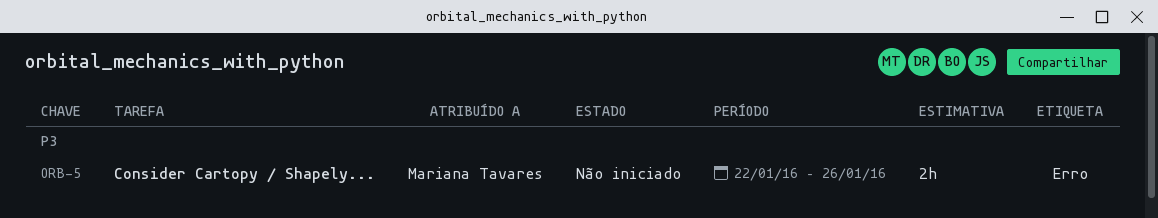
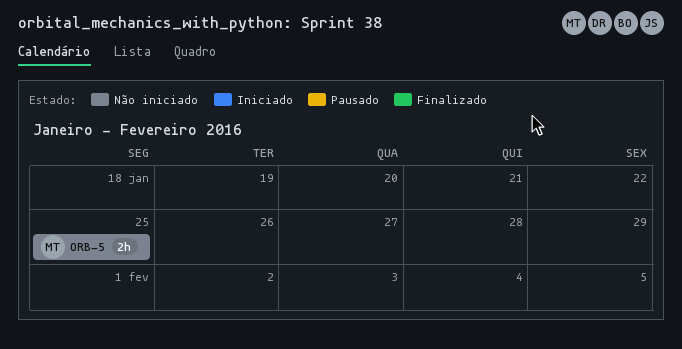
ORB-5, start: Jan 22 -> Jan 25
ORB-5, due: Jan 26 -> Jan 25

